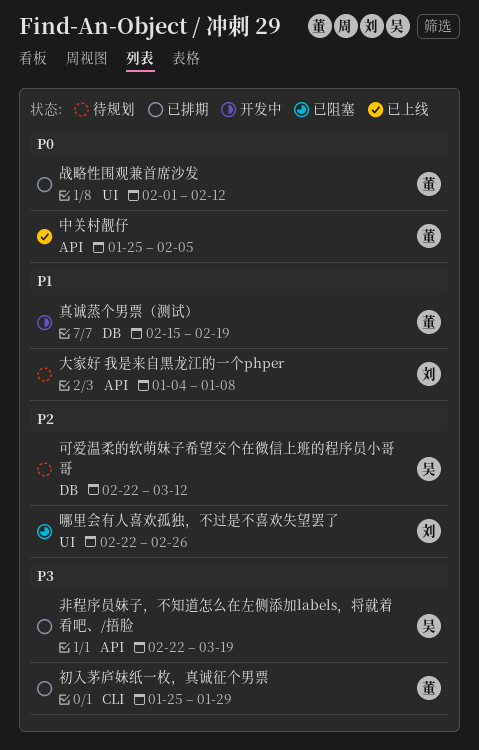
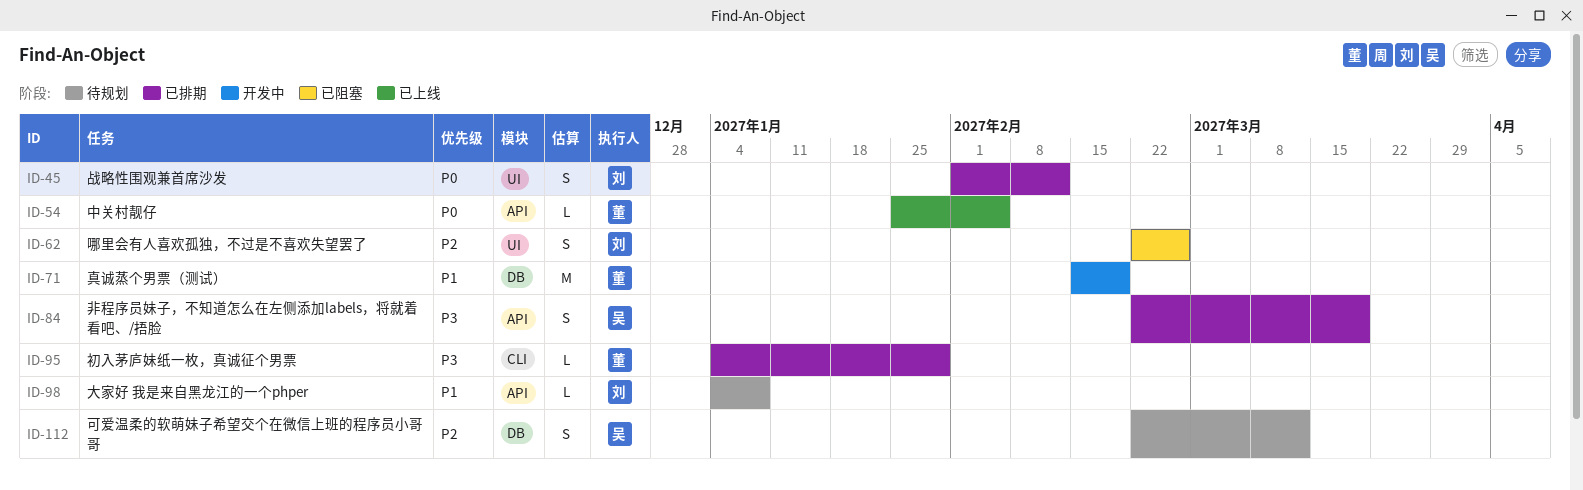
初入茅庐妹纸一枚，真诚征个男票, start: Jan 25 -> Jan 4
战略性围观兼首席沙发, owner: 董 -> 刘

